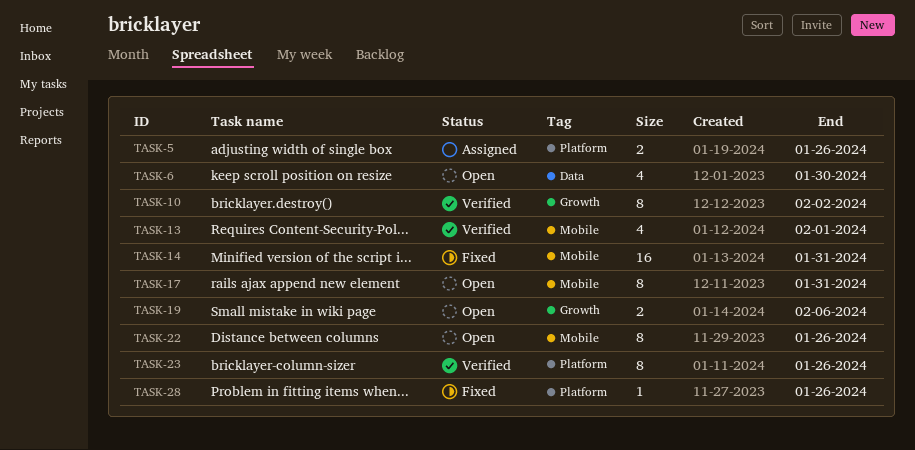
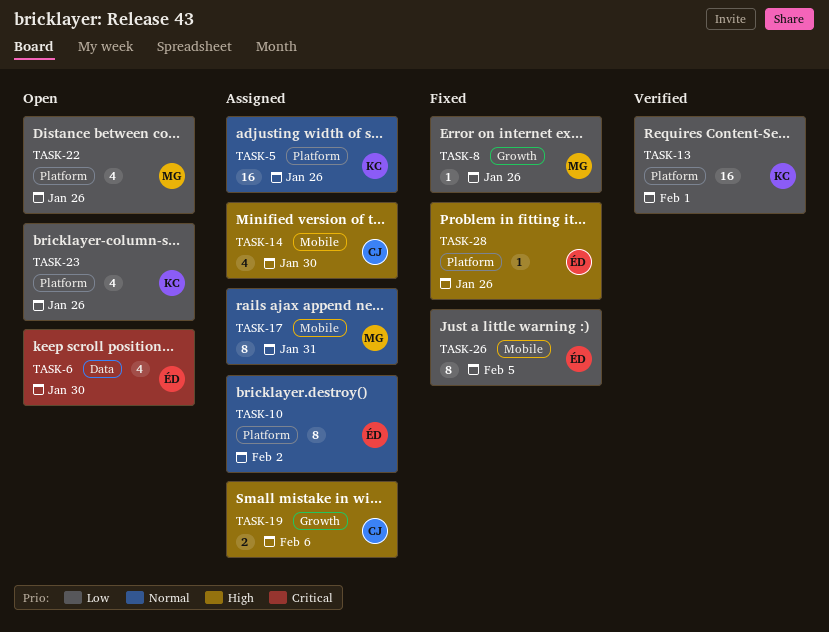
TASK-5, estimate: 2 -> 16
TASK-8: none -> present
TASK-10, status: Verified -> Assigned
TASK-10, label: Growth -> Platform
TASK-13, label: Mobile -> Platform
TASK-13, estimate: 4 -> 16
TASK-14, status: Fixed -> Assigned
TASK-14, estimate: 16 -> 4
TASK-14, due: Jan 31 -> Jan 30
TASK-17, status: Open -> Assigned
TASK-19, status: Open -> Assigned
TASK-22, label: Mobile -> Platform
TASK-22, estimate: 8 -> 4
TASK-23, status: Verified -> Open
TASK-23, estimate: 8 -> 4
TASK-26: none -> present

